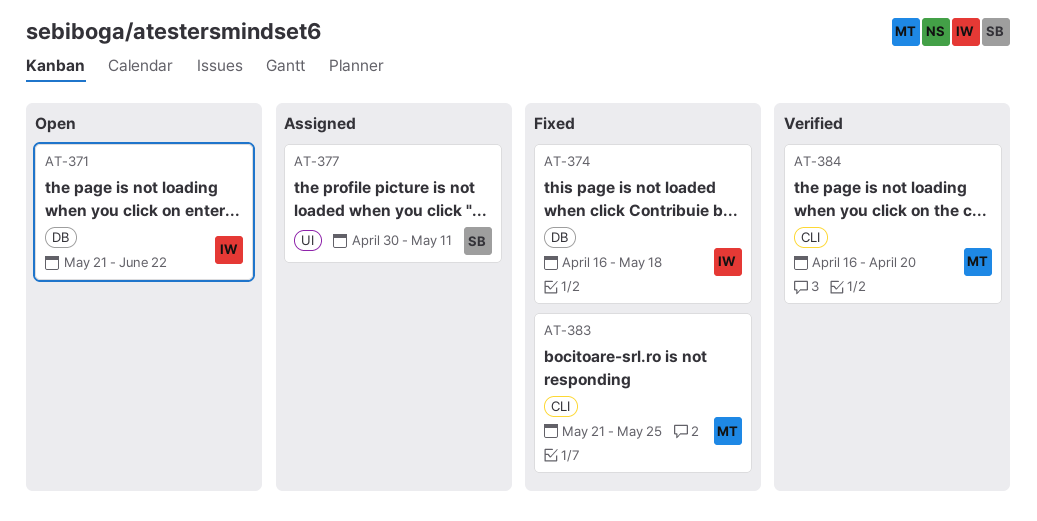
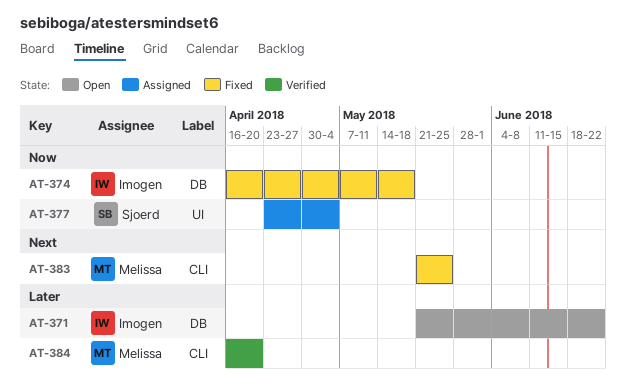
AT-377, start: Apr 30 -> Apr 23
AT-377, due: May 11 -> May 4

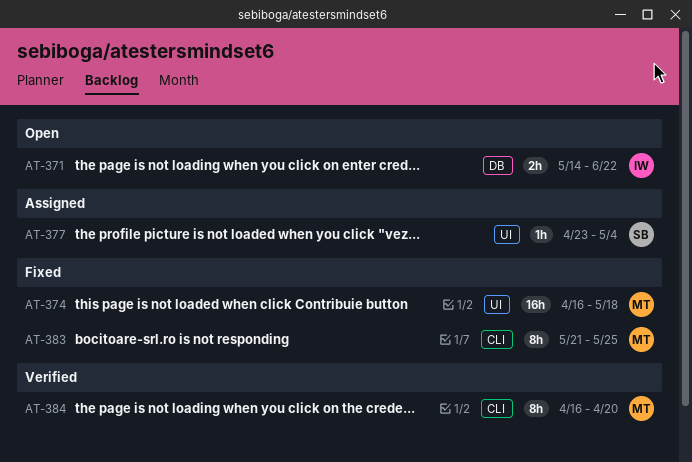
AT-371, start: May 21 -> May 14
AT-374, owner: Imogen -> Melissa
AT-374, label: DB -> UI

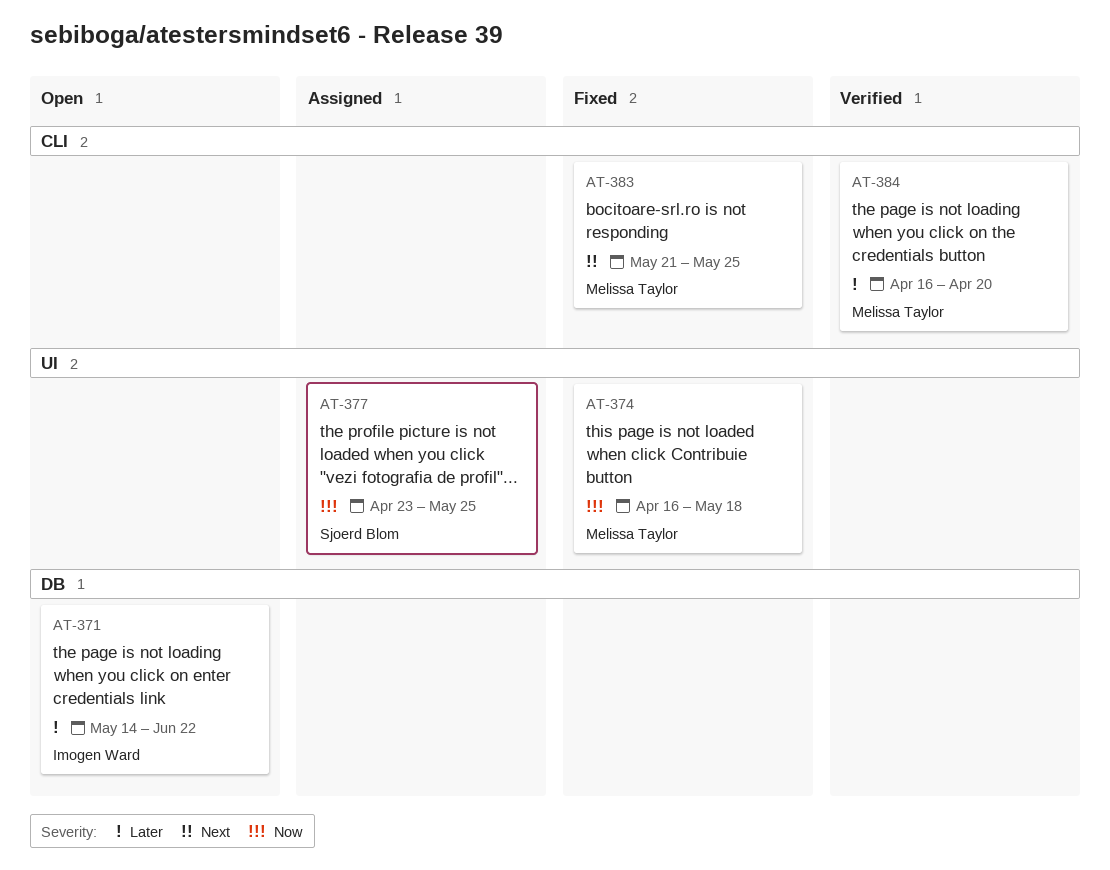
AT-377, due: May 4 -> May 25

